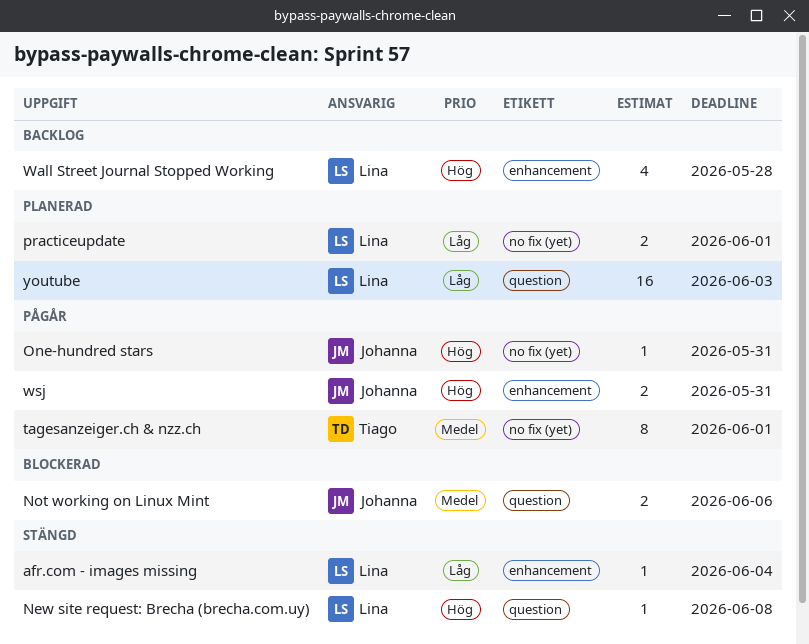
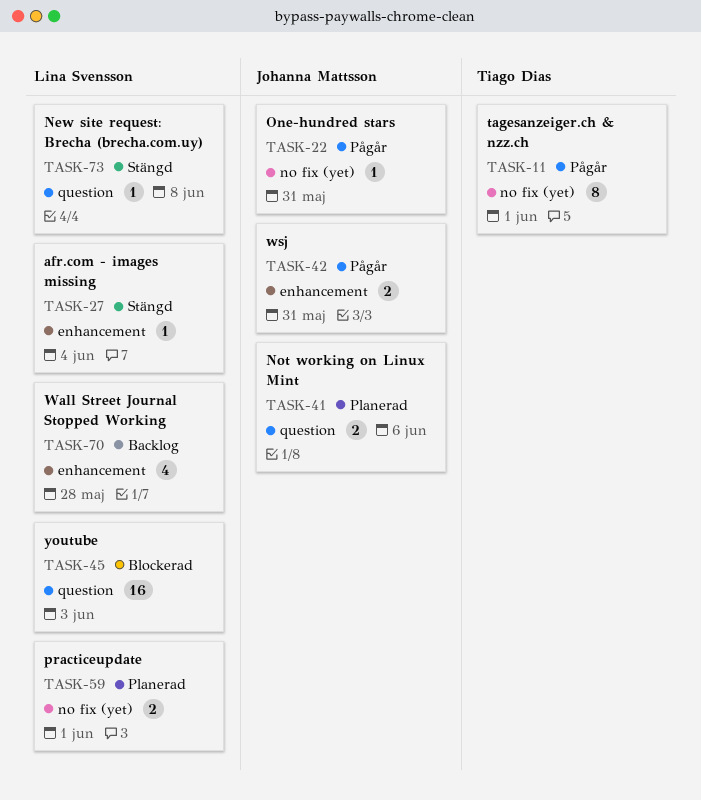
Not working on Linux Mint, status: Blockerad -> Planerad
youtube, status: Planerad -> Blockerad

